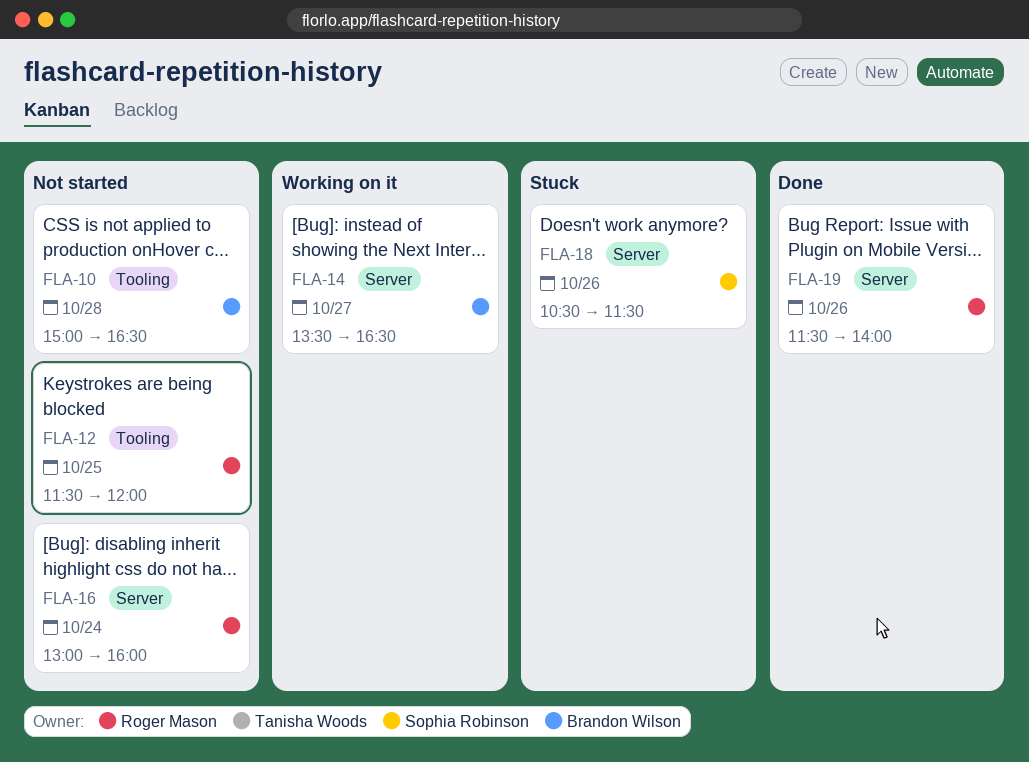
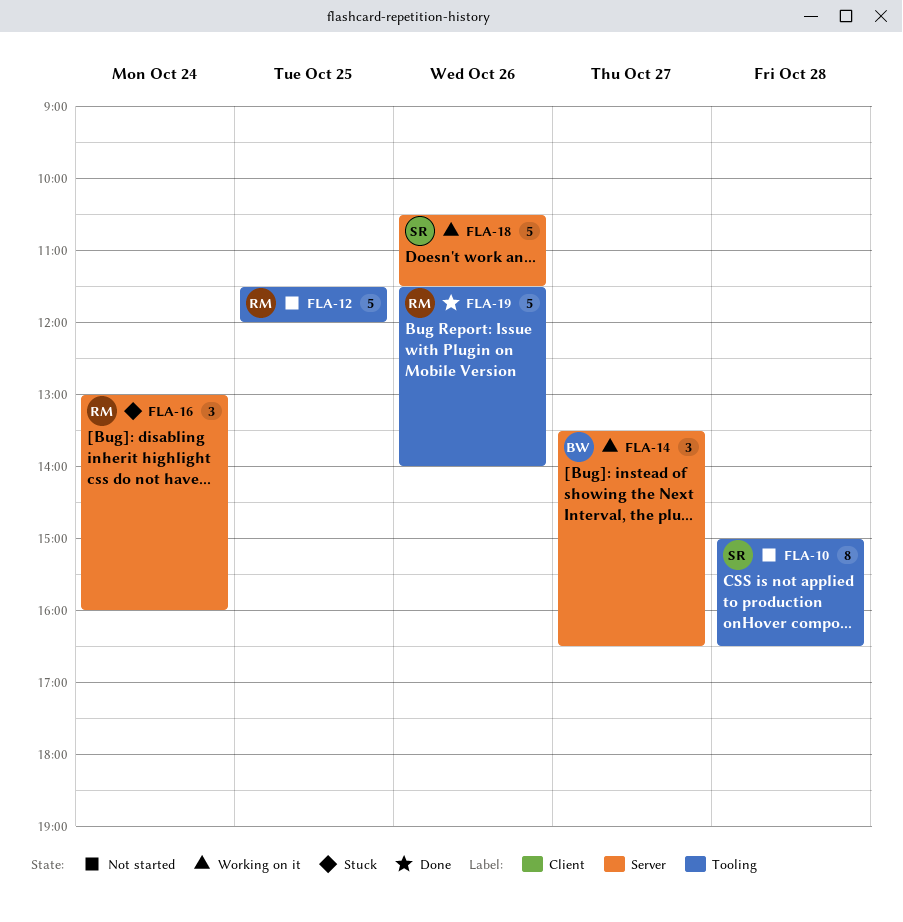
FLA-10, owner: Brandon Wilson -> Sophia Robinson
FLA-16, status: Not started -> Stuck
FLA-18, status: Stuck -> Working on it
FLA-19, label: Server -> Tooling

